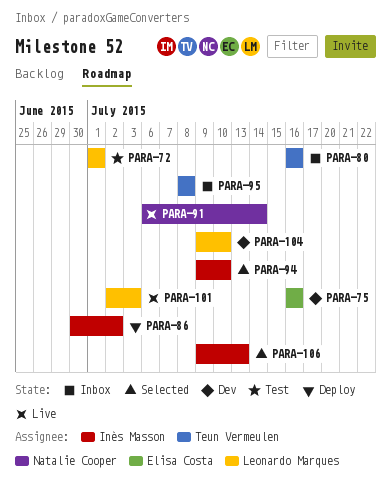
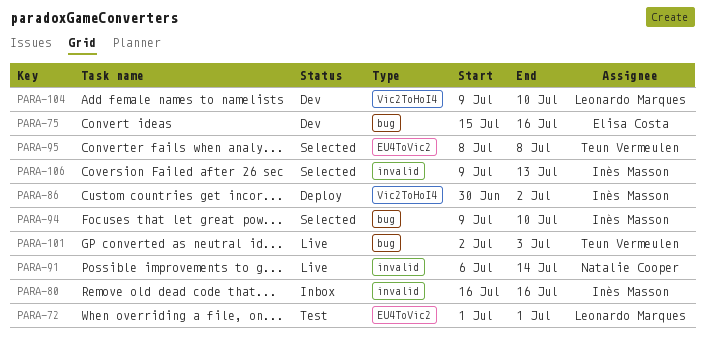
PARA-75, start: Jul 16 -> Jul 15
PARA-80, owner: Teun Vermeulen -> Inès Masson
PARA-95, status: Inbox -> Selected
PARA-101, owner: Leonardo Marques -> Teun Vermeulen

